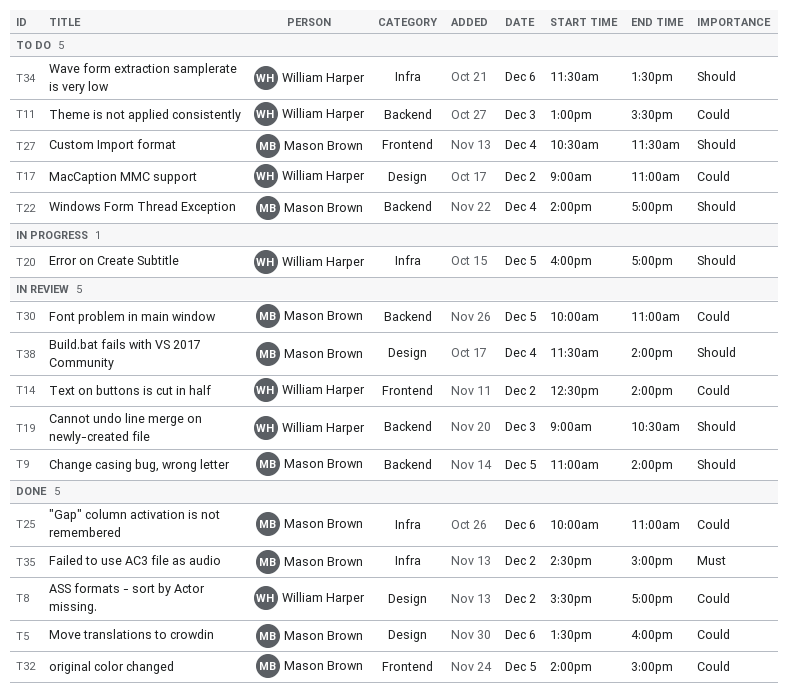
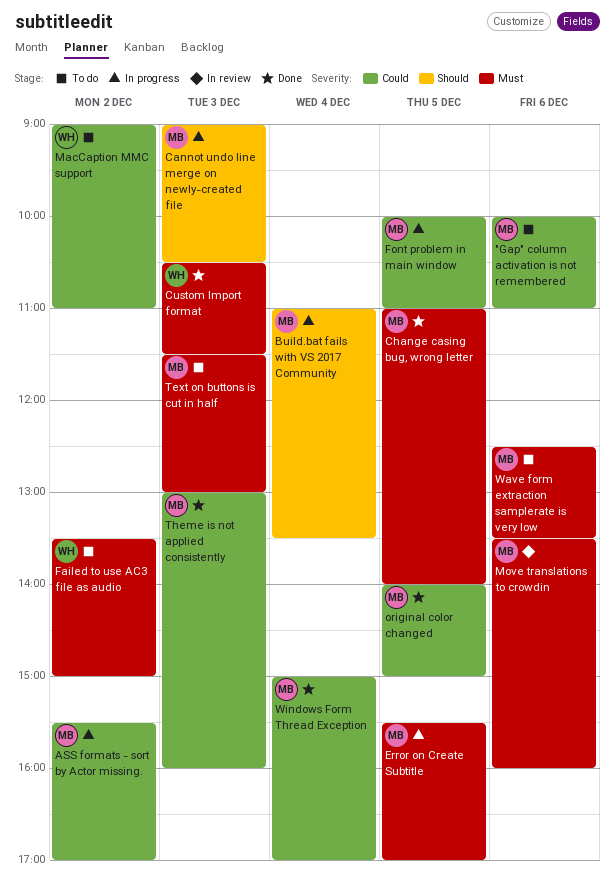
"Gap" column activation is not remembered, status: Done -> To do
ASS formats - sort by Actor missing., status: Done -> In progress
ASS formats - sort by Actor missing., owner: William Harper -> Mason Brown
Build.bat fails with VS 2017 Community, status: In review -> In progress
Build.bat fails with VS 2017 Community, begins: 11:30 -> 11:00
Build.bat fails with VS 2017 Community, ends: 14:00 -> 13:30
Cannot undo line merge on newly-created file, status: In review -> In progress
Cannot undo line merge on newly-created file, owner: William Harper -> Mason Brown
Change casing bug, wrong letter, status: In review -> Done
Change casing bug, wrong letter, priority: Should -> Must
Custom Import format, status: To do -> Done
Custom Import format, owner: Mason Brown -> William Harper
Custom Import format, priority: Should -> Must
Custom Import format, day: Dec 4 -> Dec 3
Error on Create Subtitle, owner: William Harper -> Mason Brown
Error on Create Subtitle, priority: Should -> Must
Error on Create Subtitle, begins: 16:00 -> 15:30
Failed to use AC3 file as audio, status: Done -> To do
Failed to use AC3 file as audio, owner: Mason Brown -> William Harper
Failed to use AC3 file as audio, begins: 14:30 -> 13:30
Font problem in main window, status: In review -> In progress
Move translations to crowdin, status: Done -> In review
Move translations to crowdin, priority: Could -> Must
Text on buttons is cut in half, status: In review -> To do
Text on buttons is cut in half, owner: William Harper -> Mason Brown
Text on buttons is cut in half, priority: Could -> Must
Text on buttons is cut in half, day: Dec 2 -> Dec 3
Text on buttons is cut in half, begins: 12:30 -> 11:30
Text on buttons is cut in half, ends: 14:00 -> 13:00
Theme is not applied consistently, status: To do -> Done
Theme is not applied consistently, owner: William Harper -> Mason Brown
Theme is not applied consistently, ends: 15:30 -> 16:00
Wave form extraction samplerate is very low, owner: William Harper -> Mason Brown
Wave form extraction samplerate is very low, priority: Should -> Must
Wave form extraction samplerate is very low, begins: 11:30 -> 12:30
Windows Form Thread Exception, status: To do -> Done
Windows Form Thread Exception, priority: Should -> Could
Windows Form Thread Exception, begins: 14:00 -> 15:00

